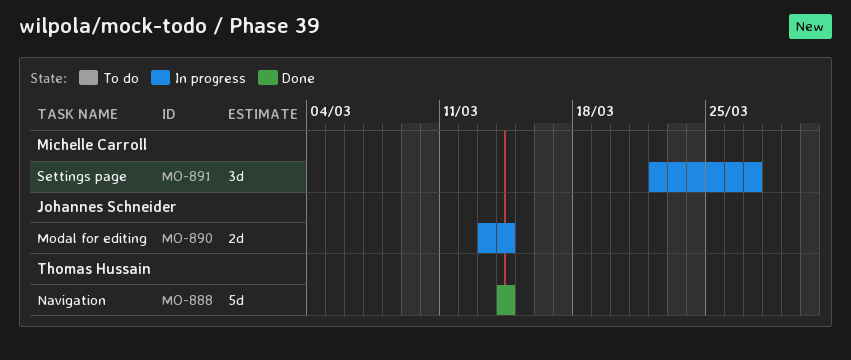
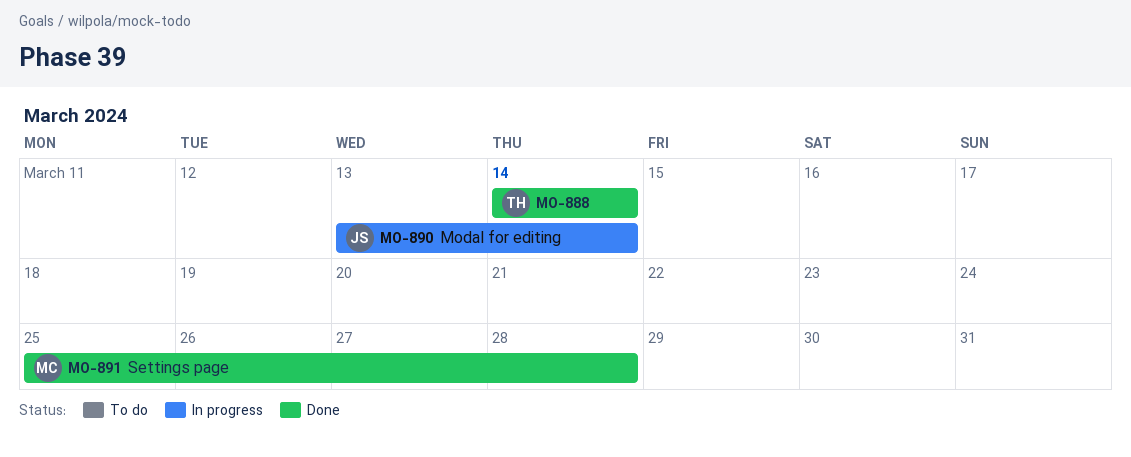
MO-891, status: In progress -> Done
MO-891, start: Mar 22 -> Mar 25
MO-891, due: Mar 27 -> Mar 28

